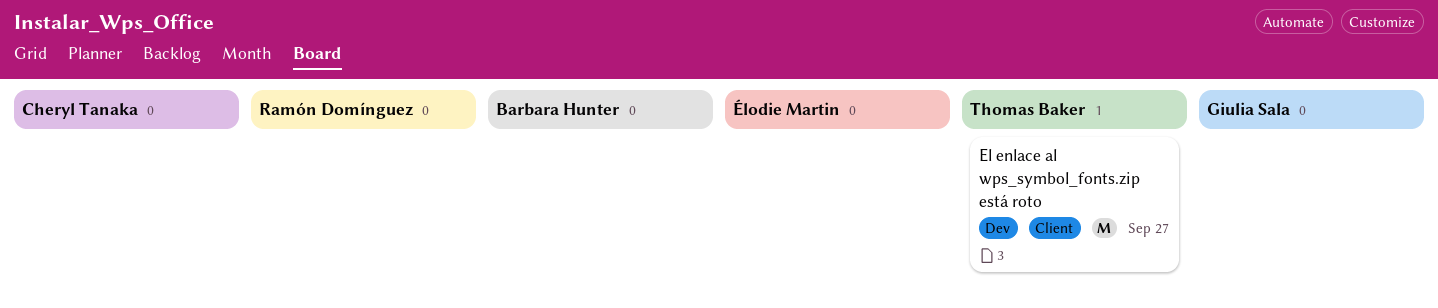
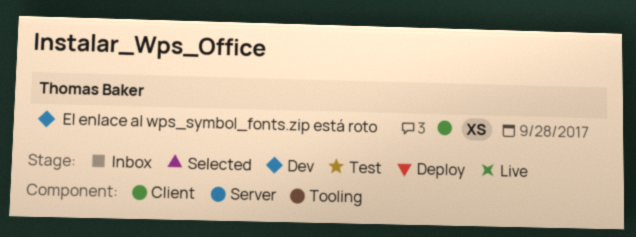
El enlace al wps_symbol_fonts.zip está roto, estimate: M -> XS
El enlace al wps_symbol_fonts.zip está roto, due: Sep 27 -> Sep 28

